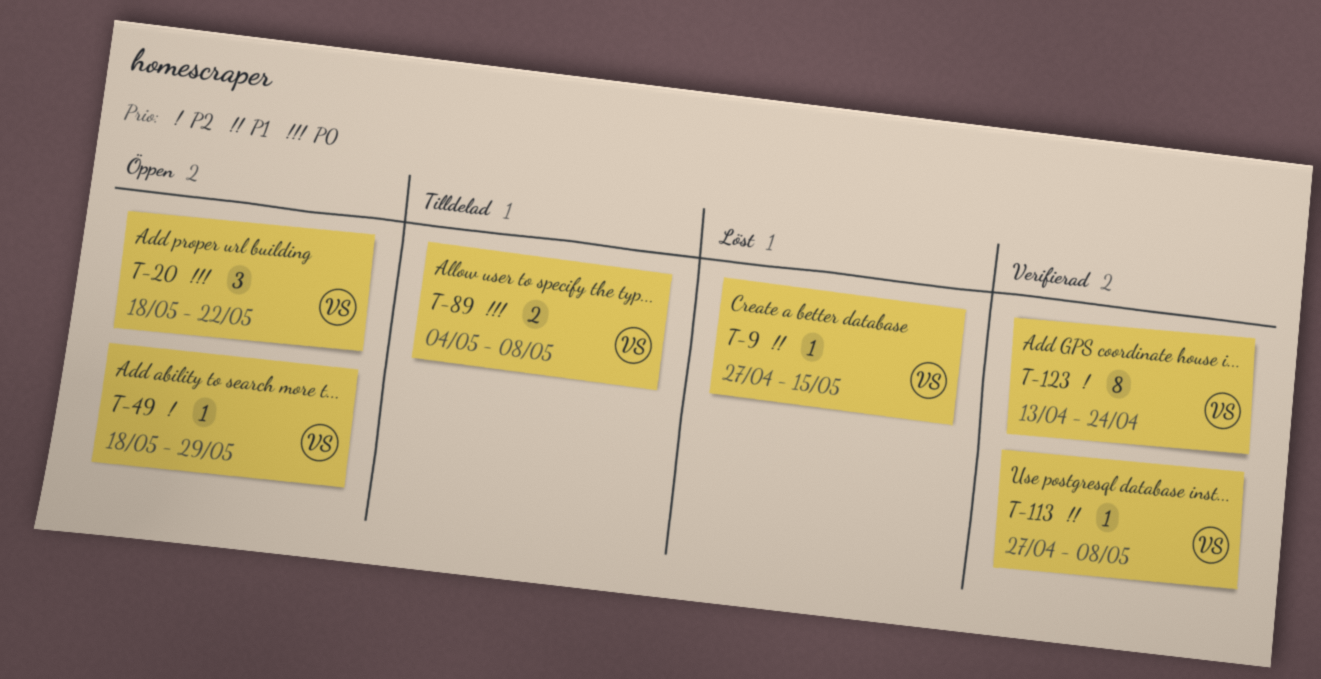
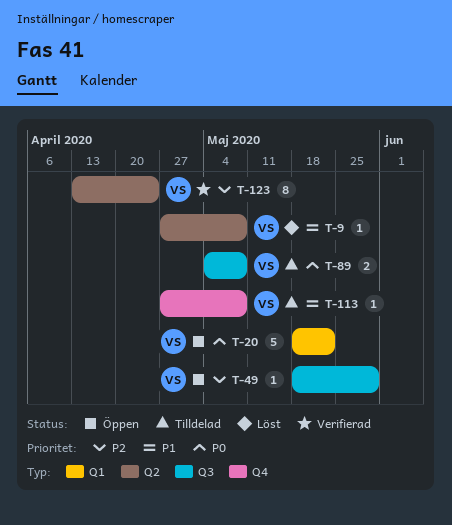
T-9, due: May 15 -> May 8
T-20, estimate: 3 -> 5
T-113, status: Verifierad -> Tilldelad

